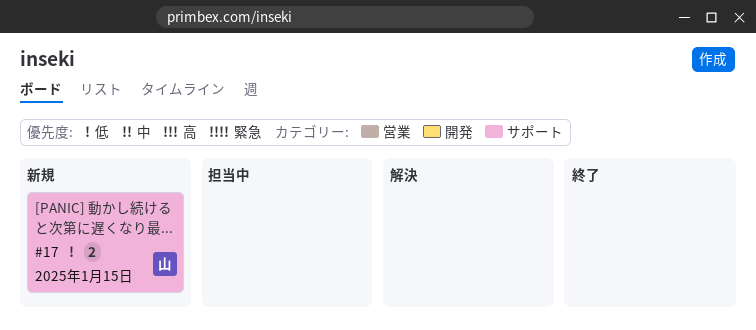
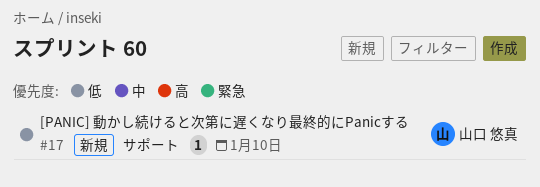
#17, estimate: 2 -> 1
#17, due: Jan 15 -> Jan 10

